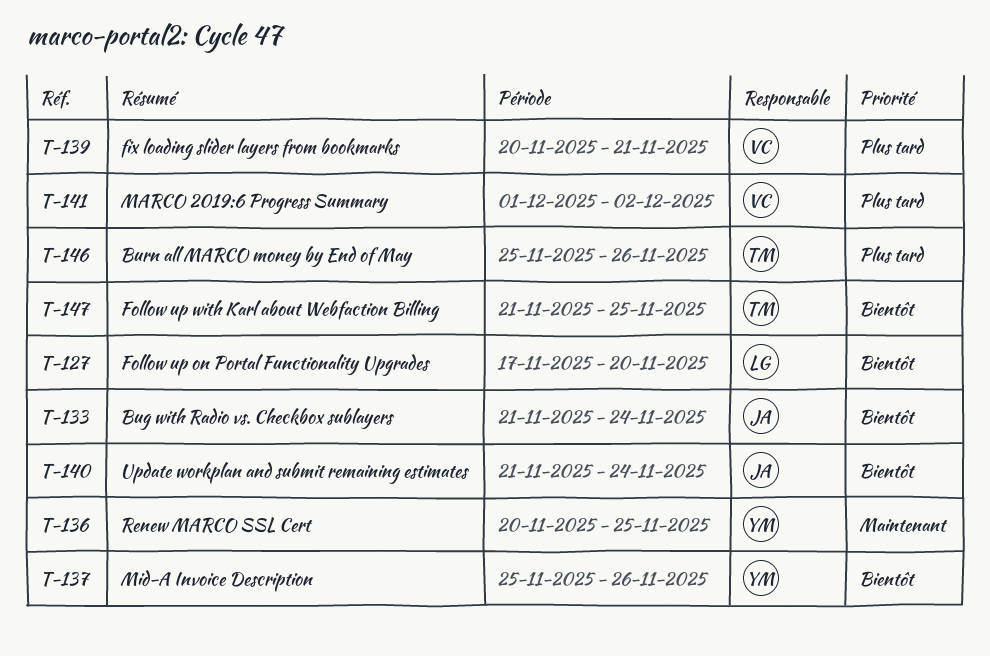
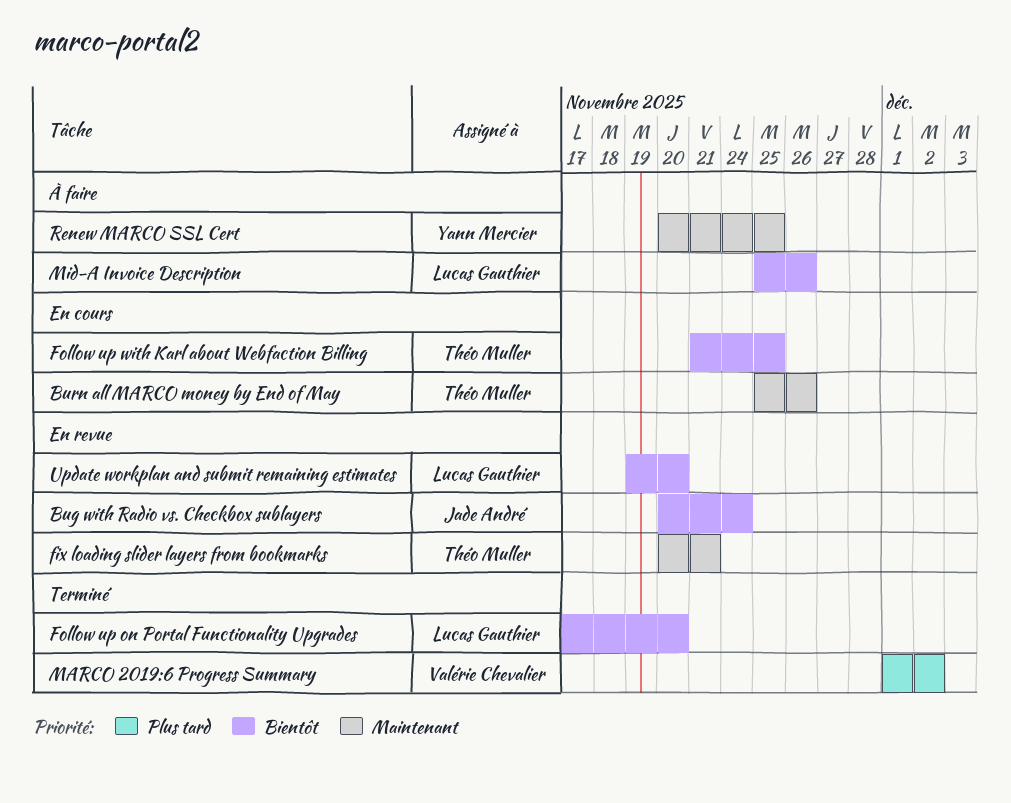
Bug with Radio vs. Checkbox sublayers, start: Nov 21 -> Nov 20
Burn all MARCO money by End of May, priority: Plus tard -> Maintenant
fix loading slider layers from bookmarks, owner: Valérie Chevalier -> Théo Muller
fix loading slider layers from bookmarks, priority: Plus tard -> Maintenant
Mid-A Invoice Description, owner: Yann Mercier -> Lucas Gauthier
Update workplan and submit remaining estimates, owner: Jade André -> Lucas Gauthier
Update workplan and submit remaining estimates, start: Nov 21 -> Nov 19
Update workplan and submit remaining estimates, due: Nov 24 -> Nov 20

